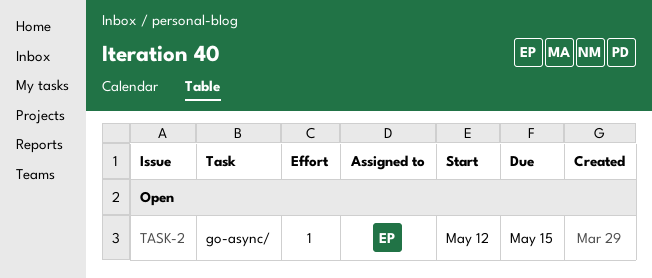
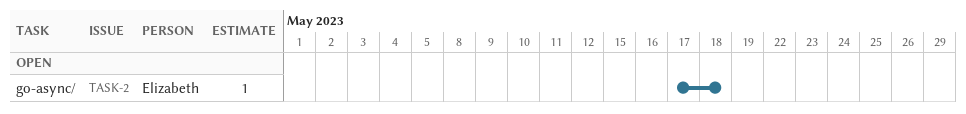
TASK-2, start: May 12 -> May 17
TASK-2, due: May 15 -> May 18

